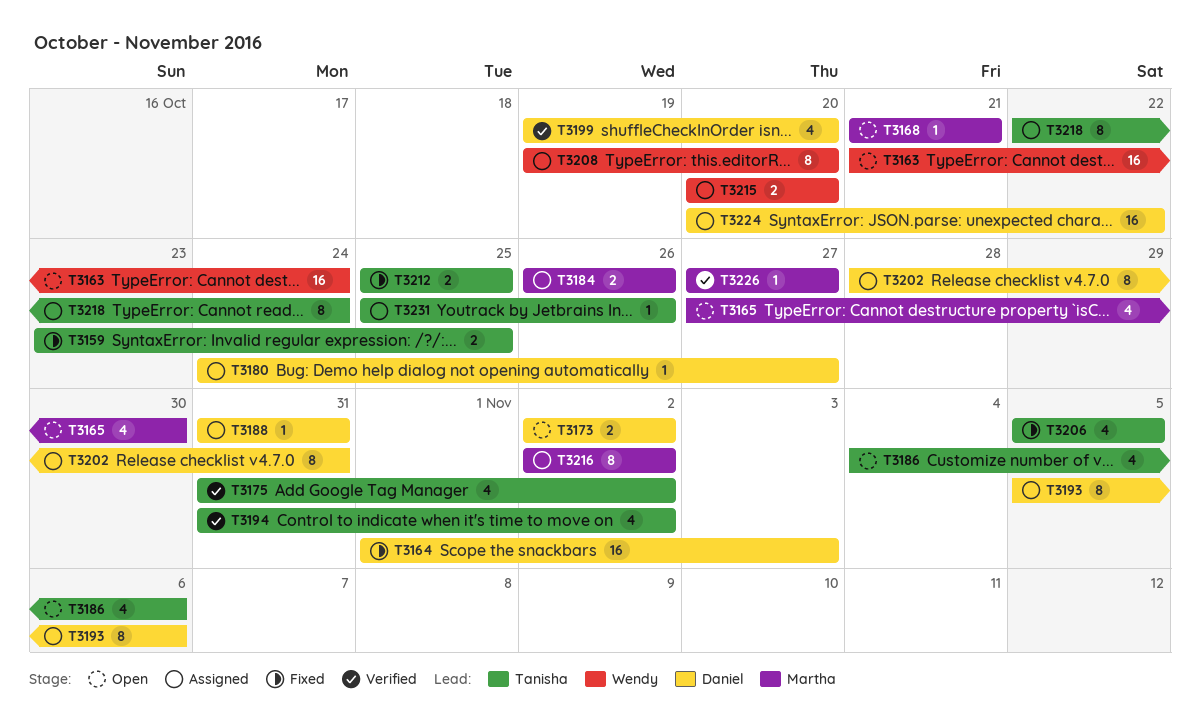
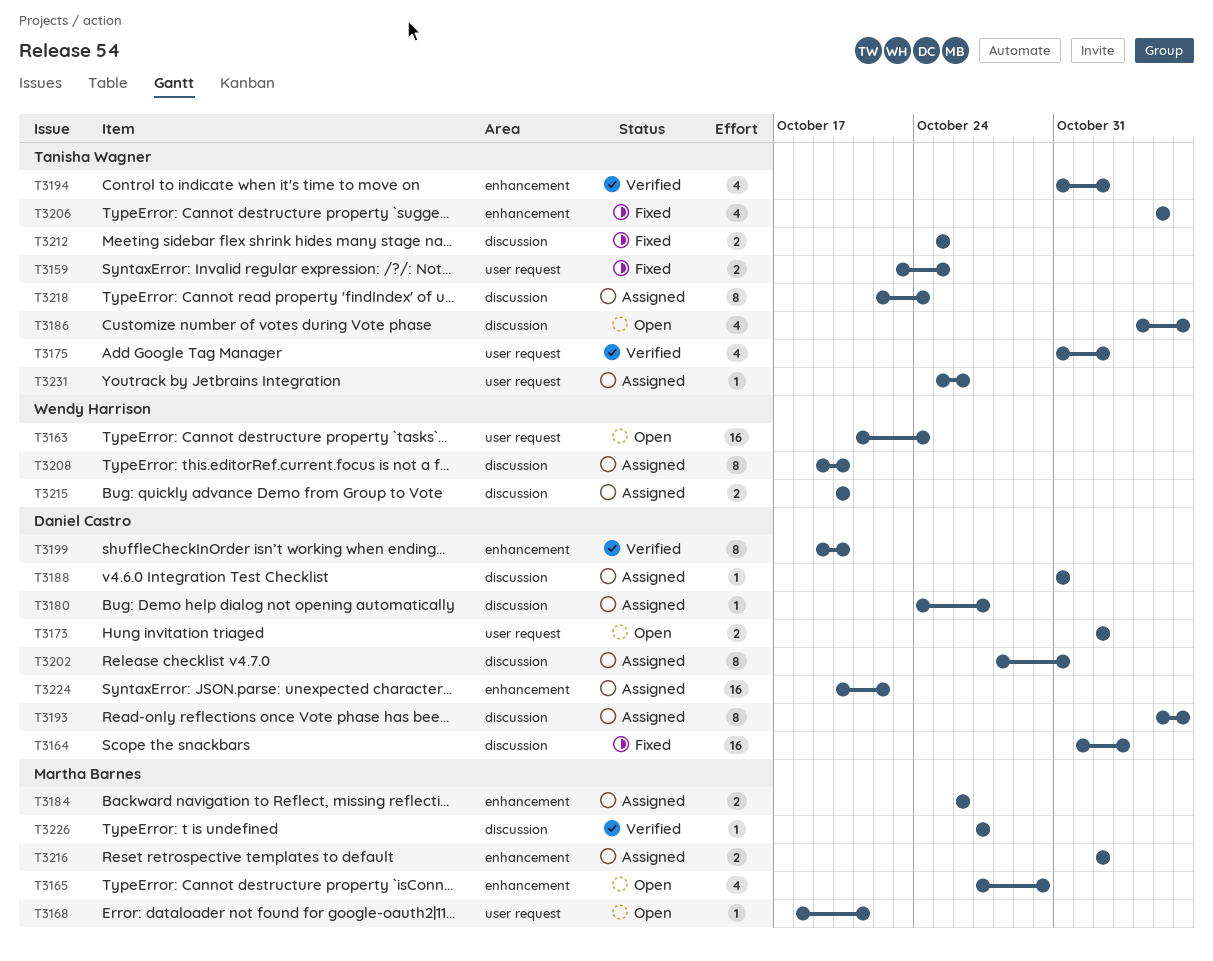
T3168, start: Oct 21 -> Oct 18
T3199, estimate: 4 -> 8
T3216, estimate: 8 -> 2

